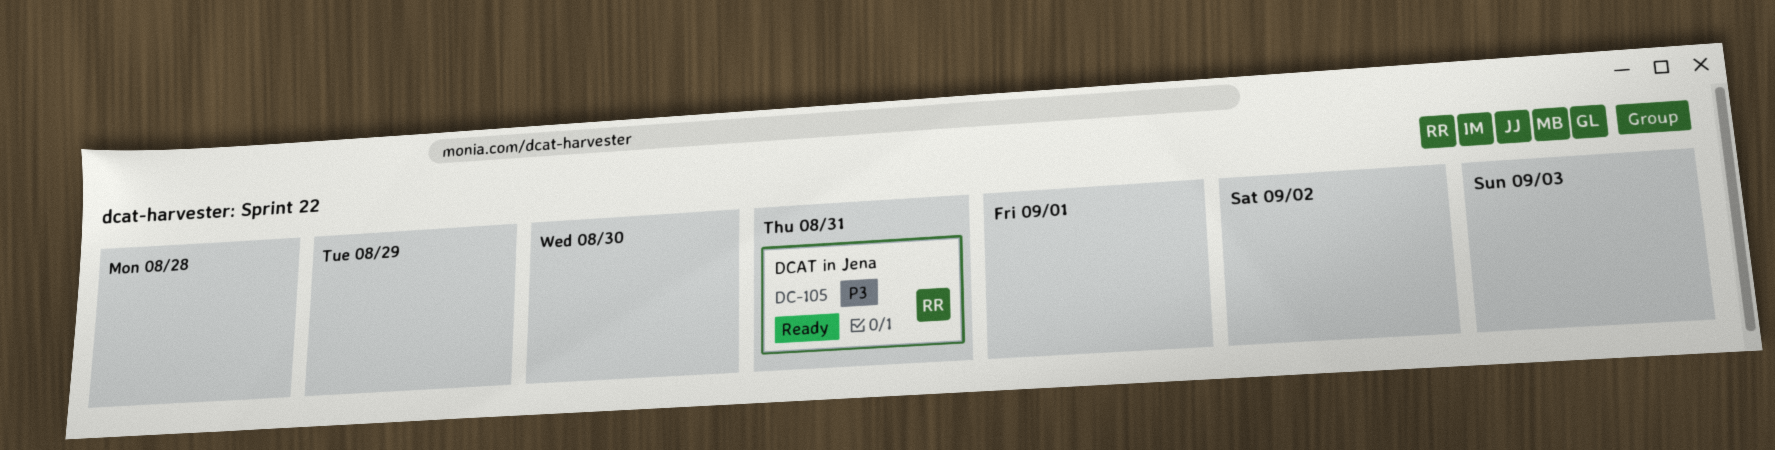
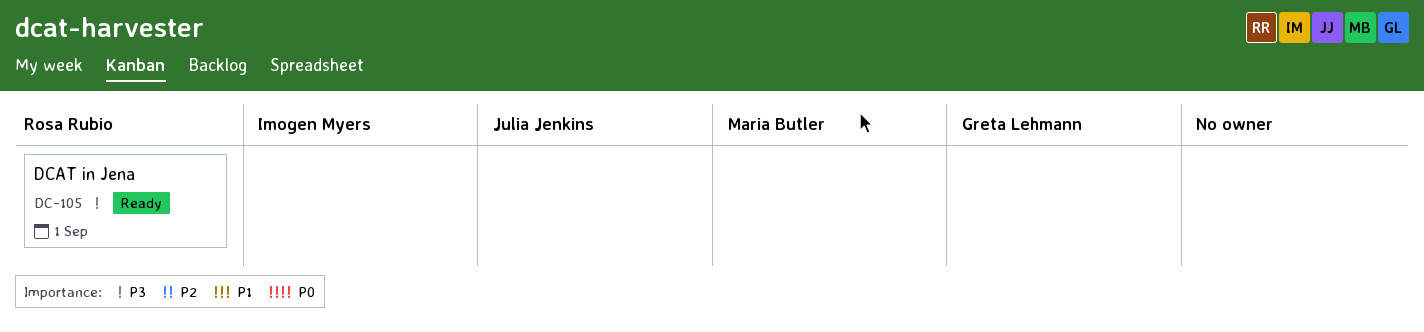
DC-105, due: Aug 31 -> Sep 1

